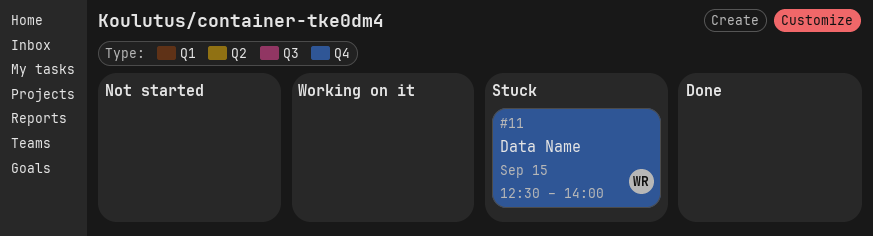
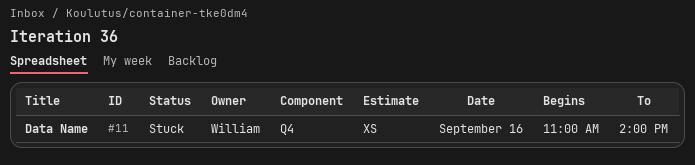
#11, day: Sep 15 -> Sep 16
#11, begins: 12:30 -> 11:00

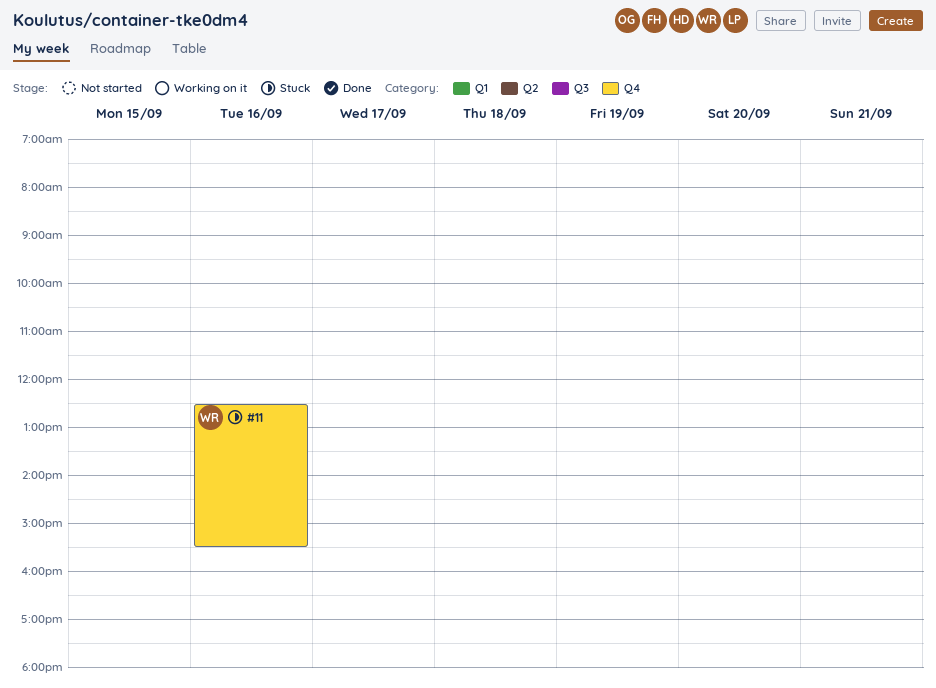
#11, begins: 11:00 -> 12:30
#11, ends: 14:00 -> 15:30

